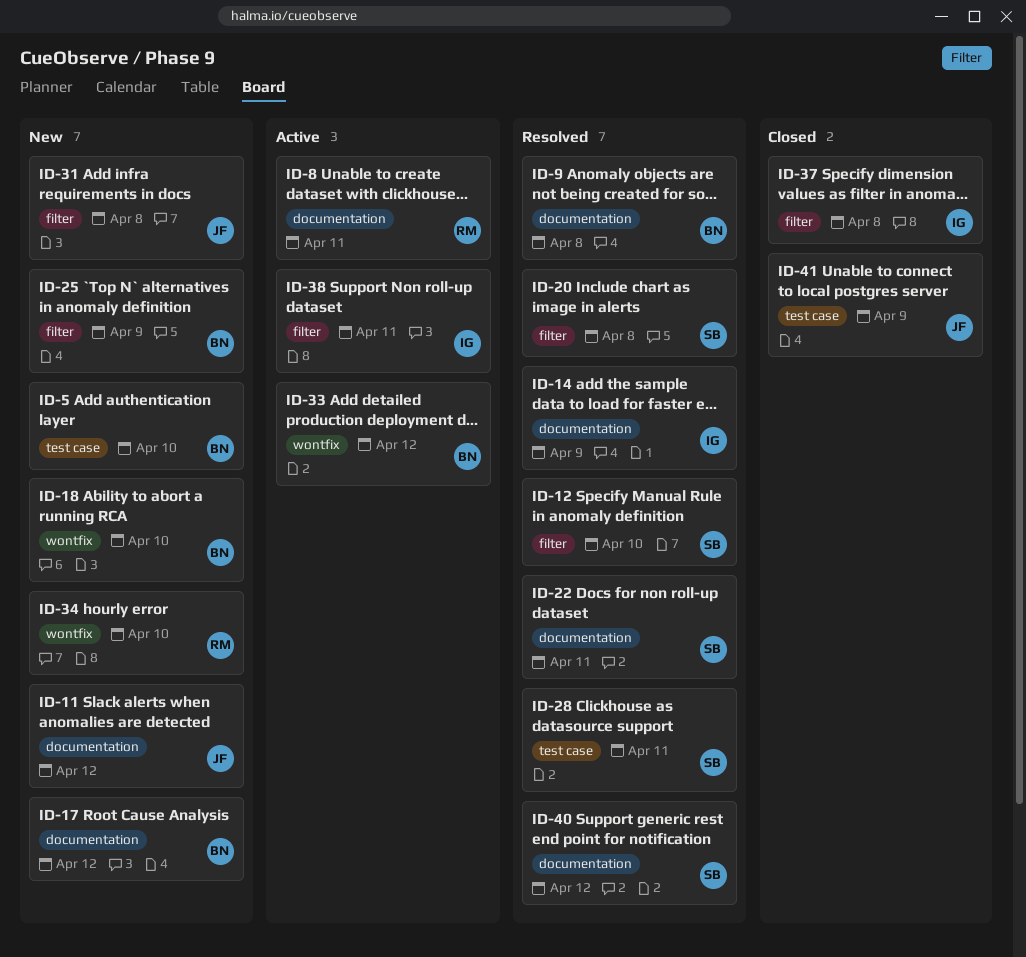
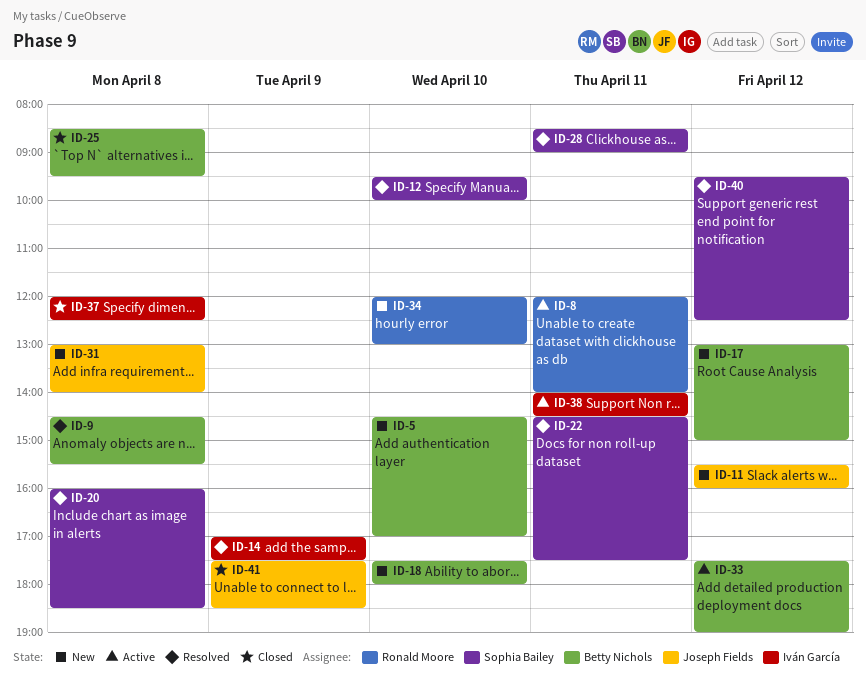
ID-25, status: New -> Closed
ID-25, day: Apr 9 -> Apr 8

